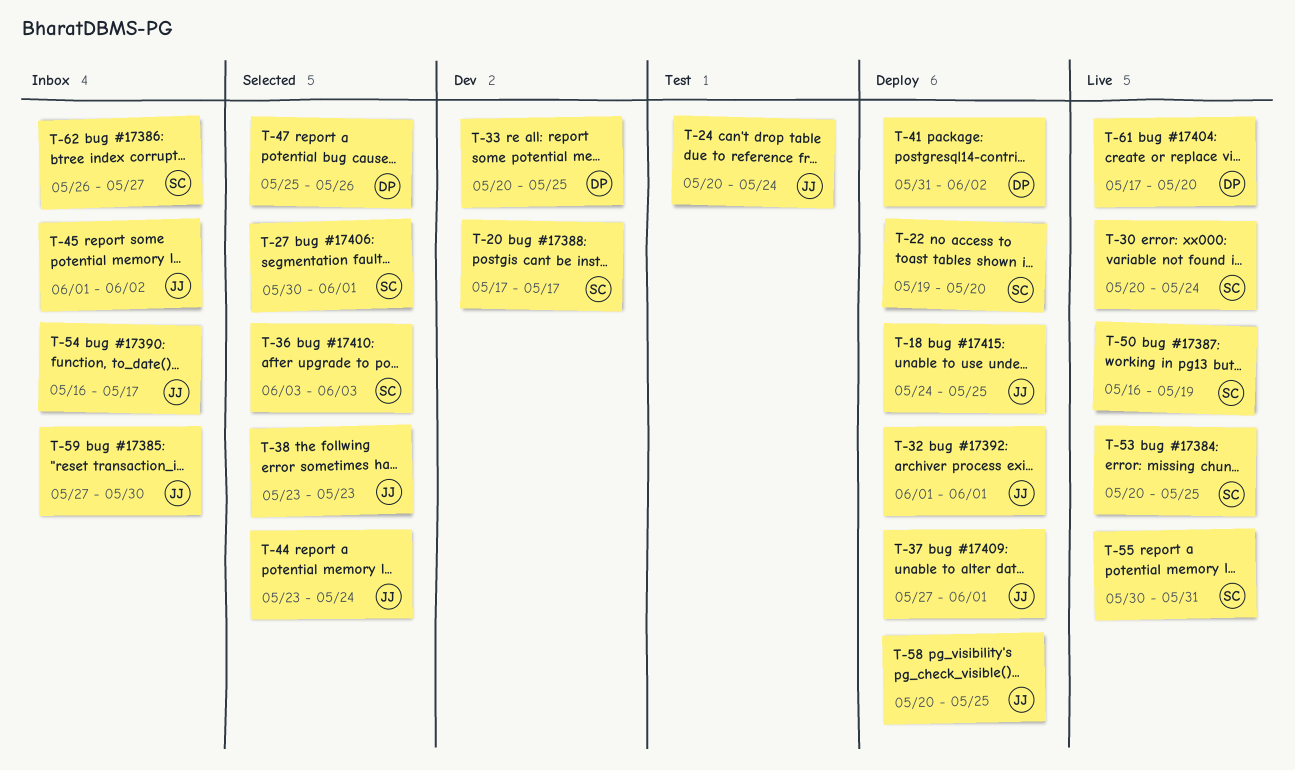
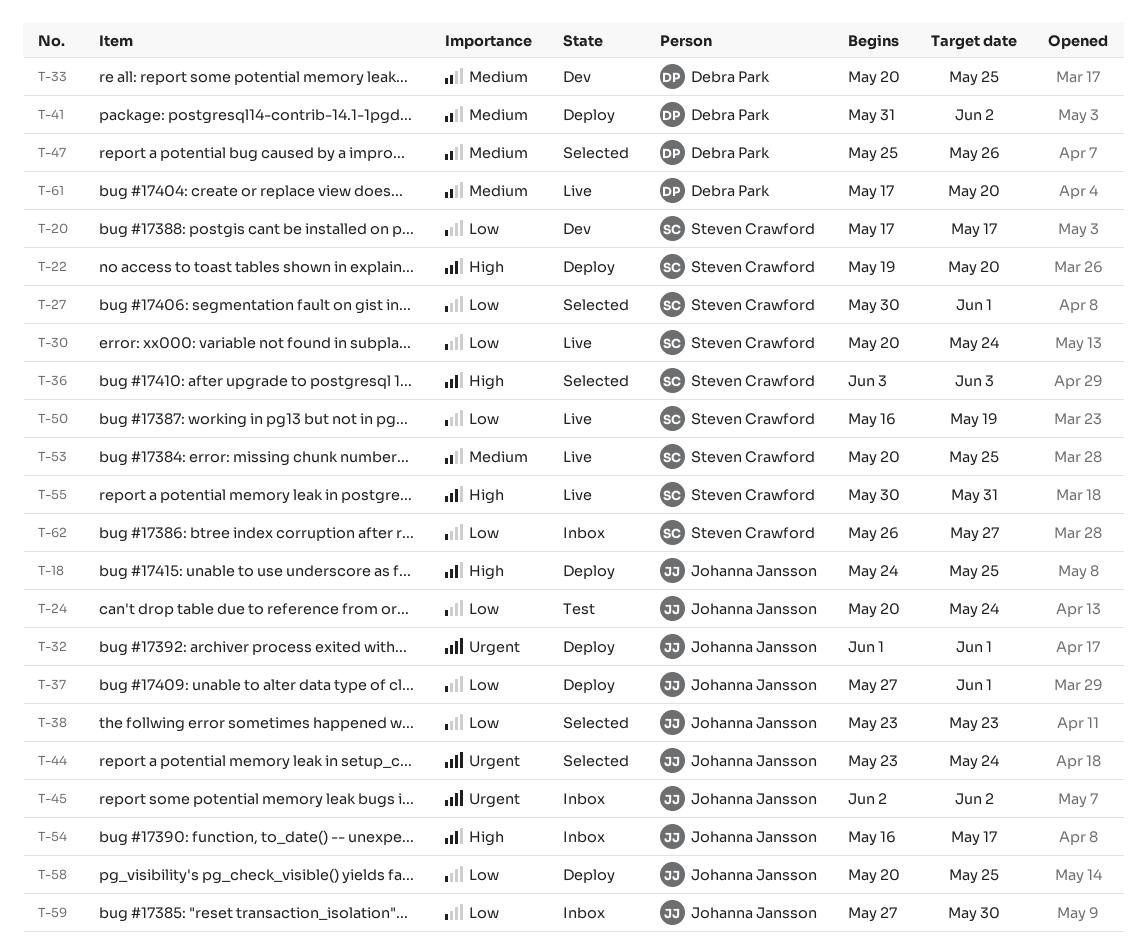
T-45, start: Jun 1 -> Jun 2

